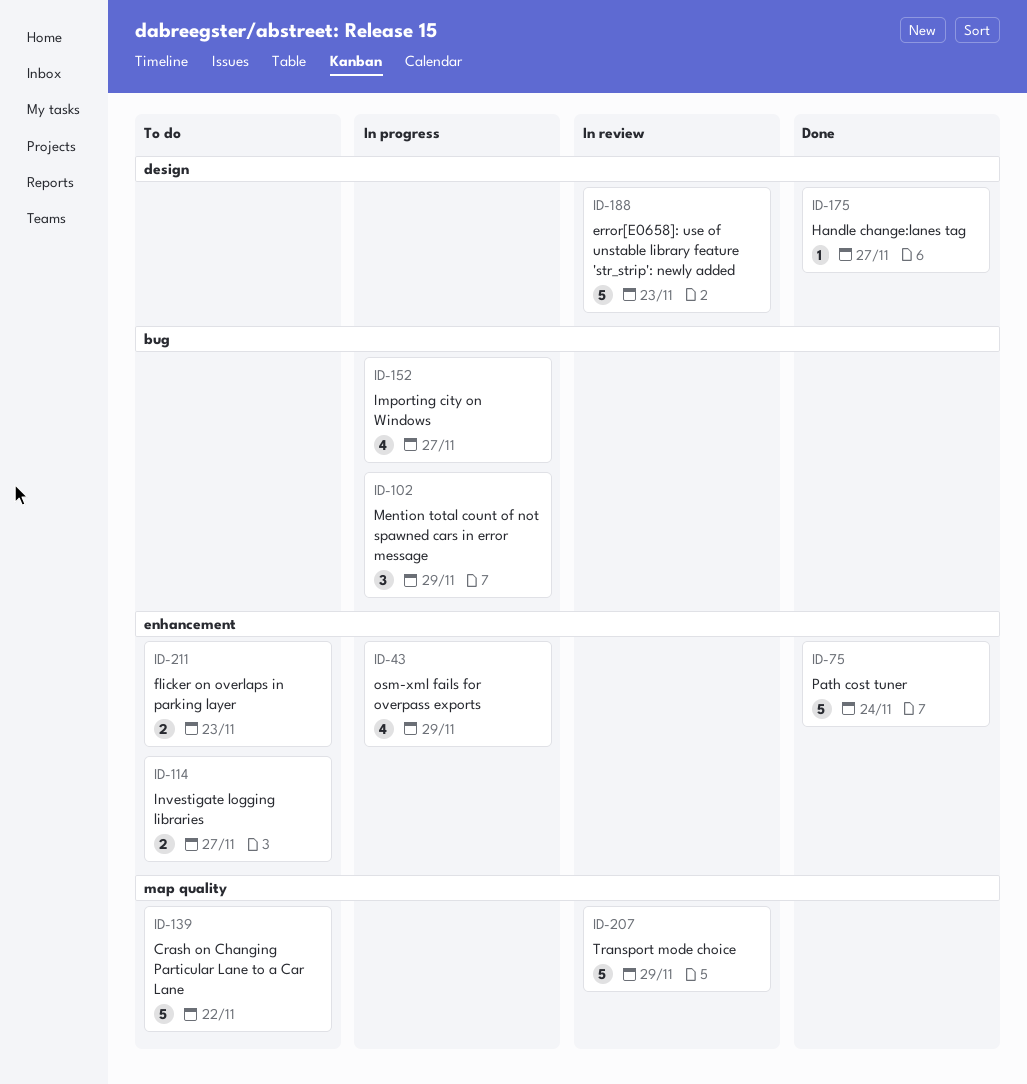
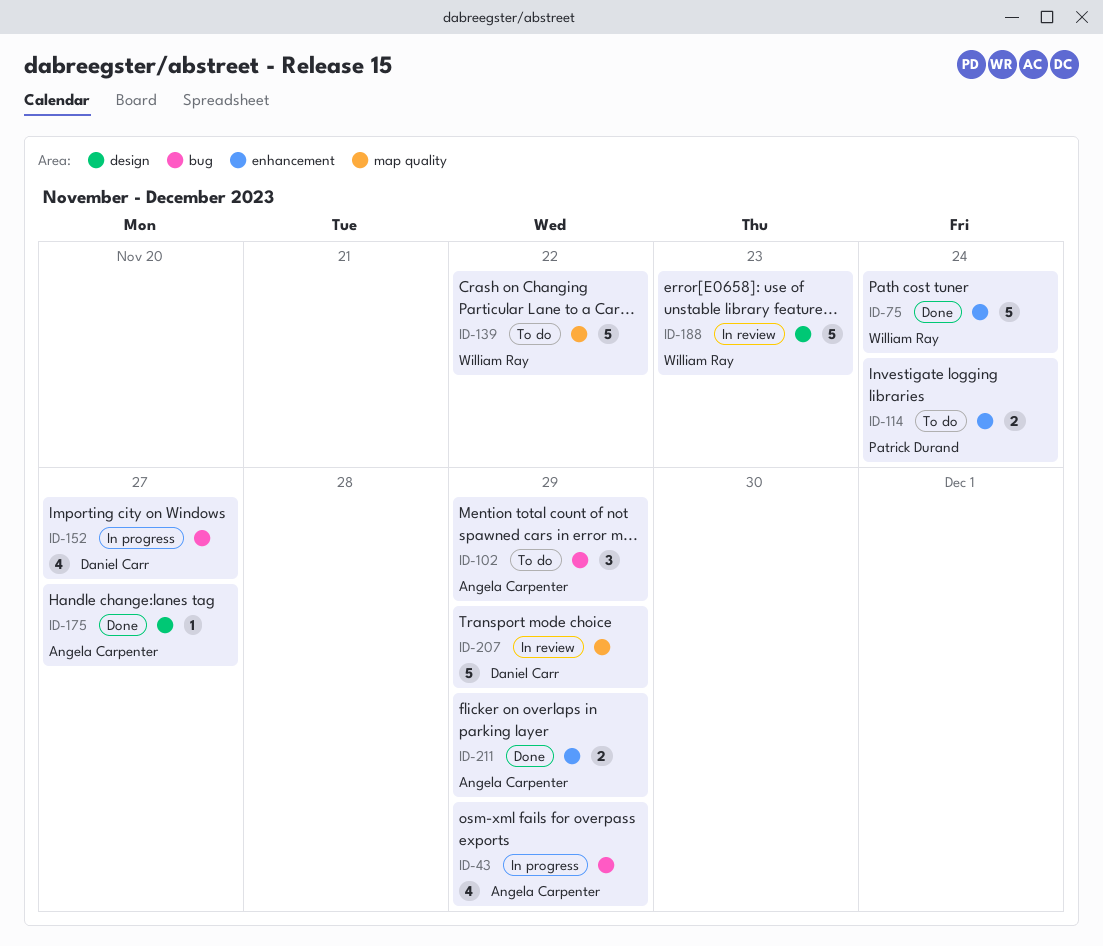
ID-43, label: enhancement -> bug
ID-102, status: In progress -> To do
ID-114, due: Nov 27 -> Nov 24
ID-211, status: To do -> Done
ID-211, due: Nov 23 -> Nov 29

